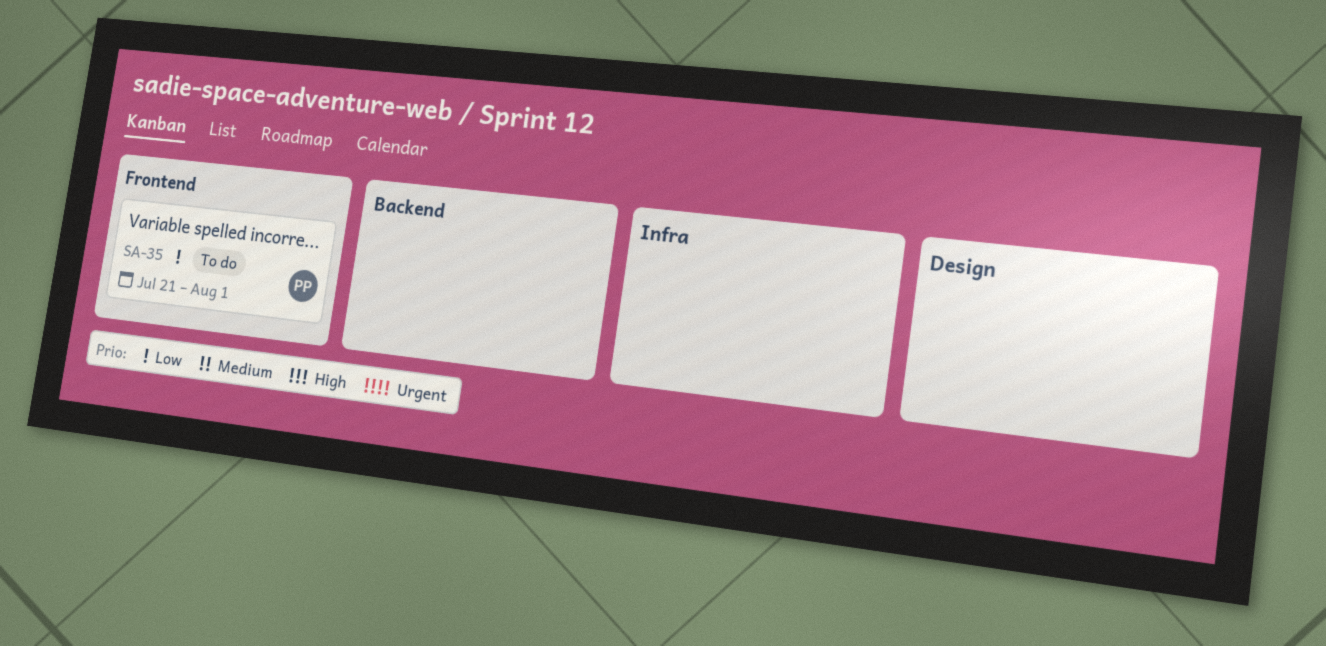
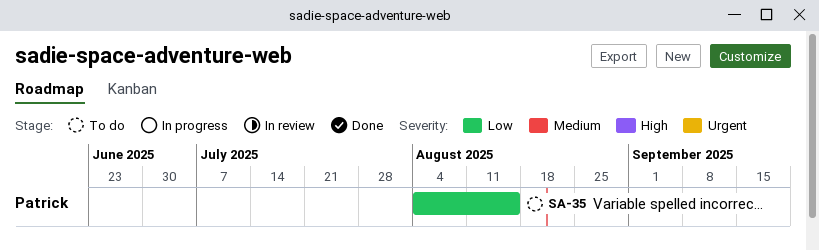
SA-35, start: Jul 21 -> Aug 4
SA-35, due: Aug 1 -> Aug 15

